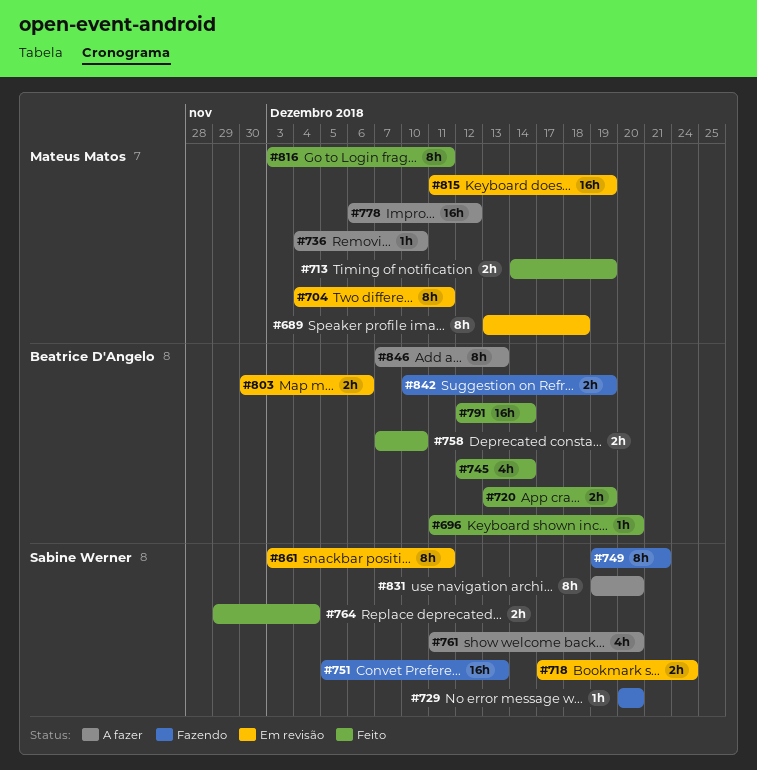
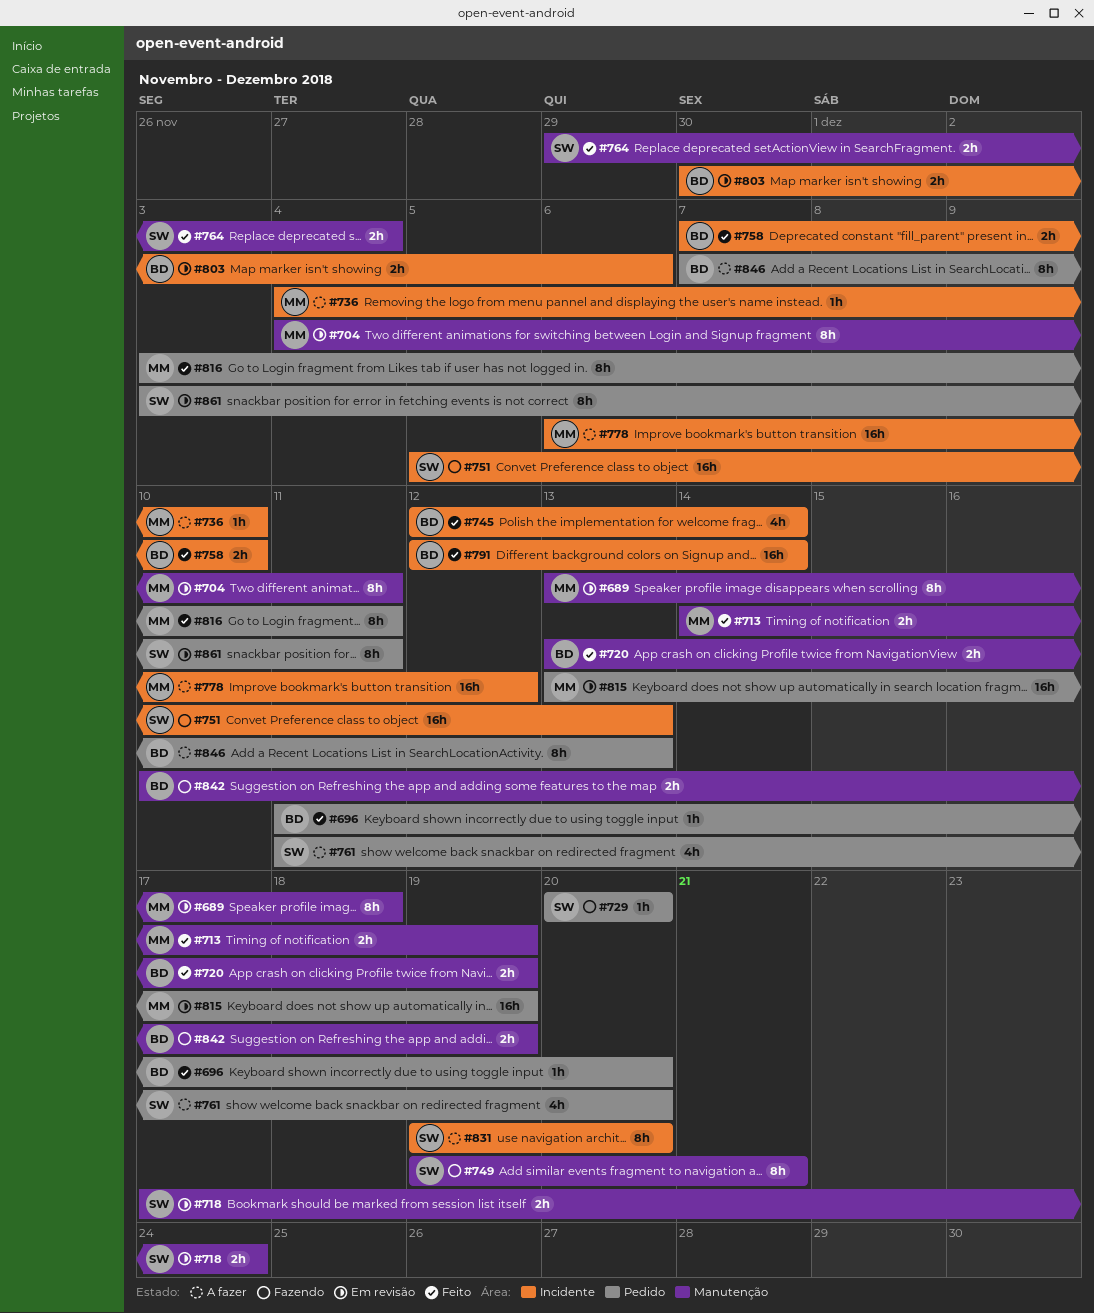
#815, start: Dec 11 -> Dec 13

